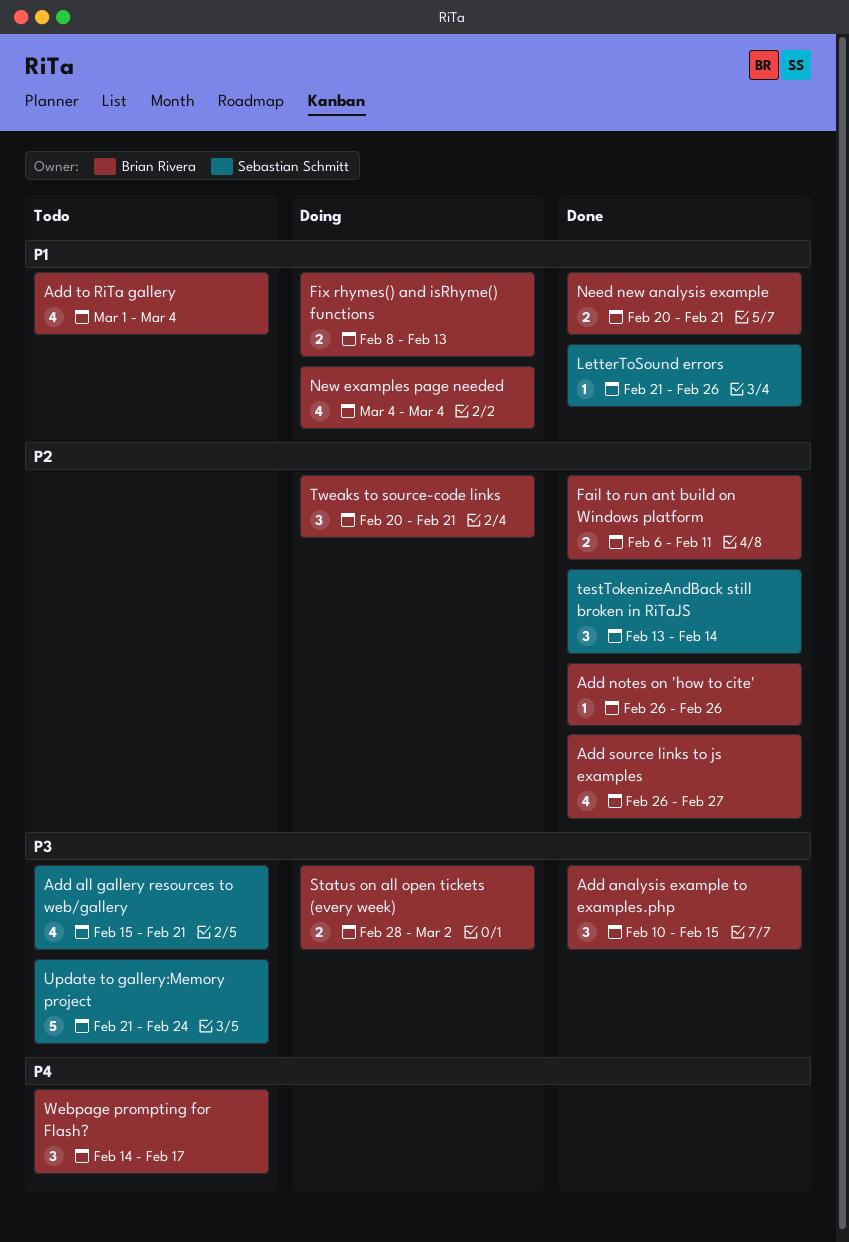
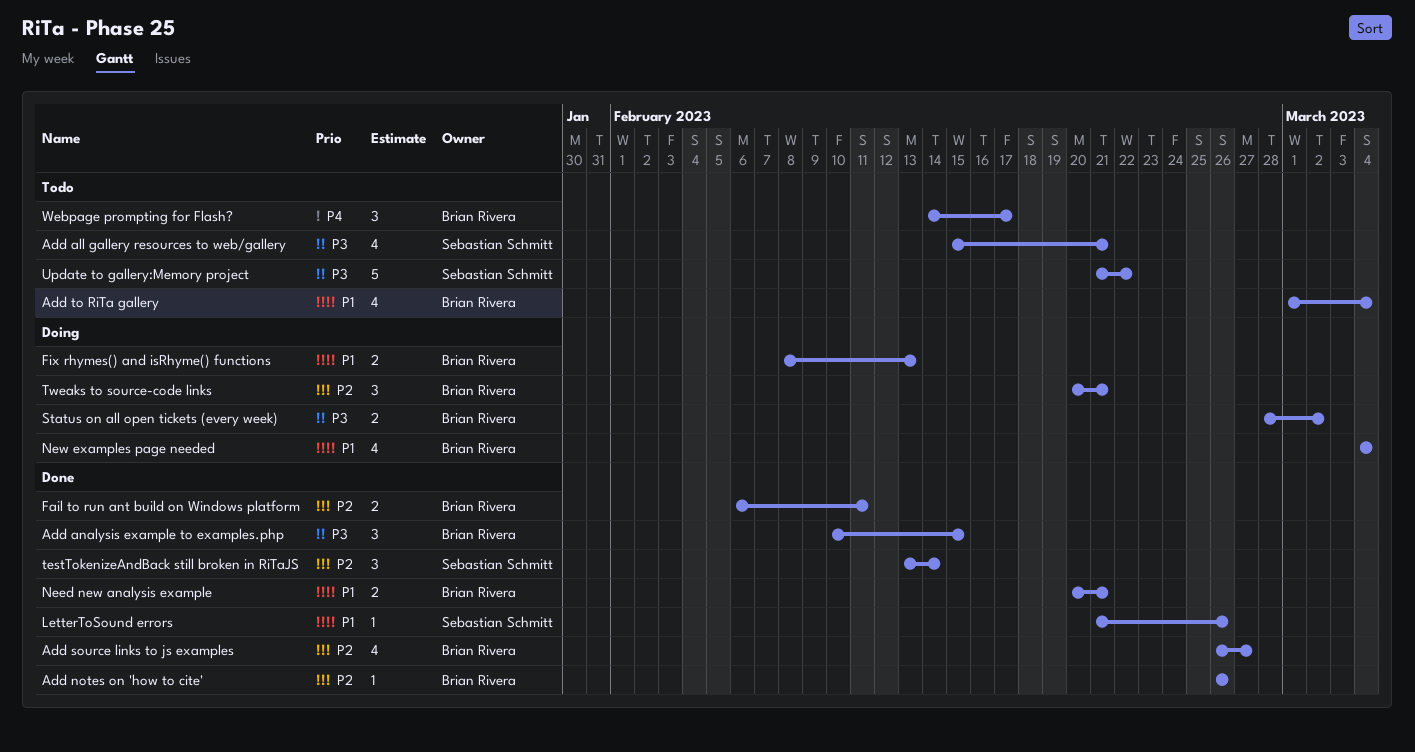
Update to gallery:Memory project, due: Feb 24 -> Feb 22

